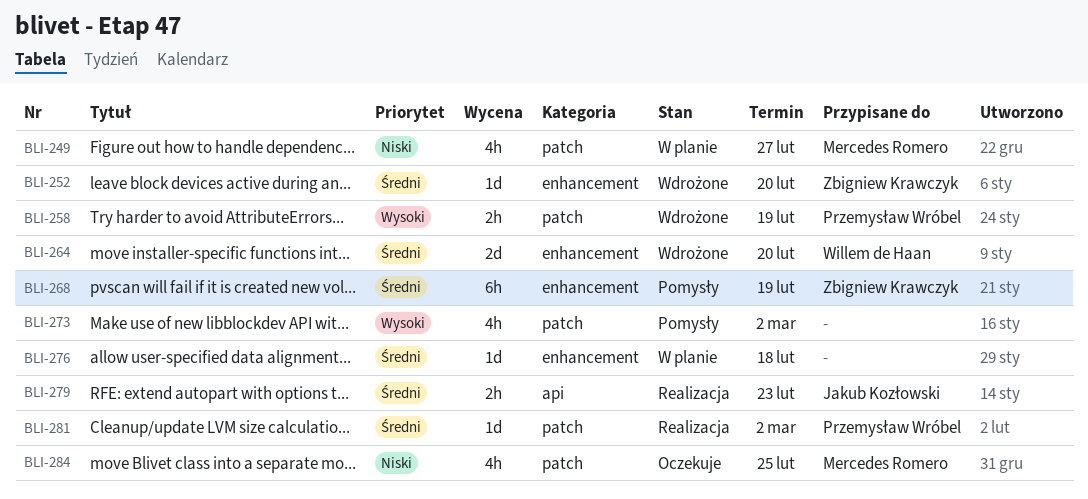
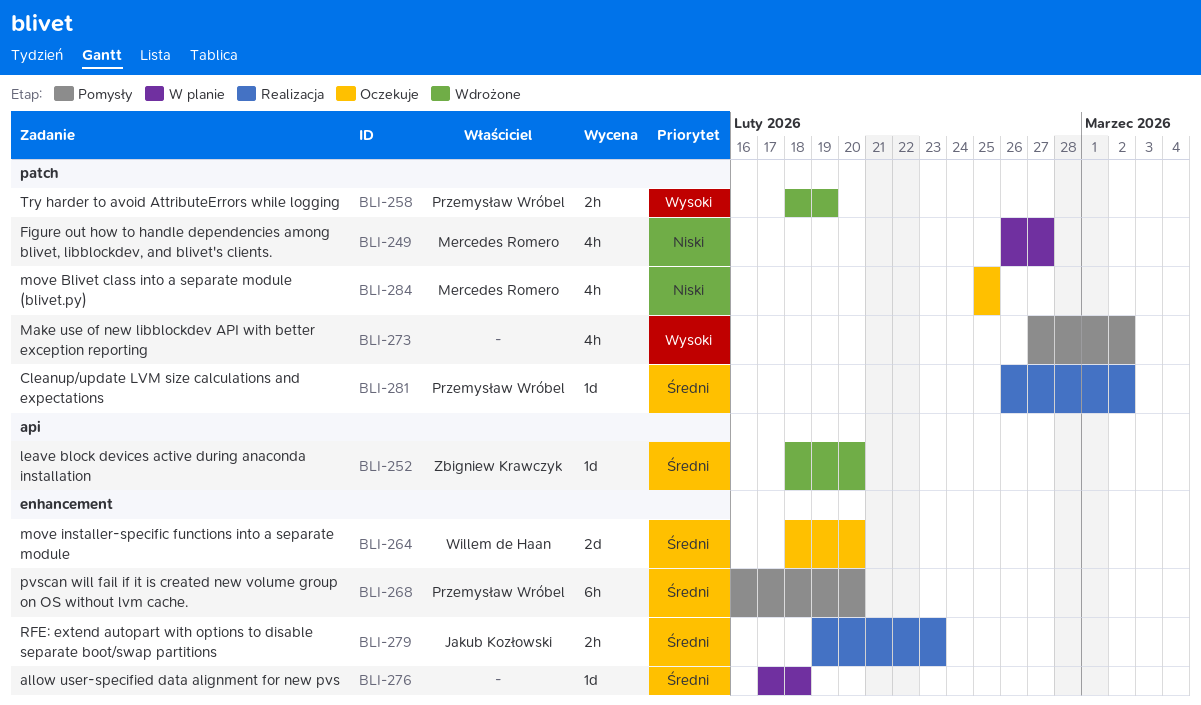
BLI-252, label: enhancement -> api
BLI-264, status: Wdrożone -> Oczekuje
BLI-268, owner: Zbigniew Krawczyk -> Przemysław Wróbel
BLI-268, due: Feb 19 -> Feb 20
BLI-279, label: api -> enhancement

